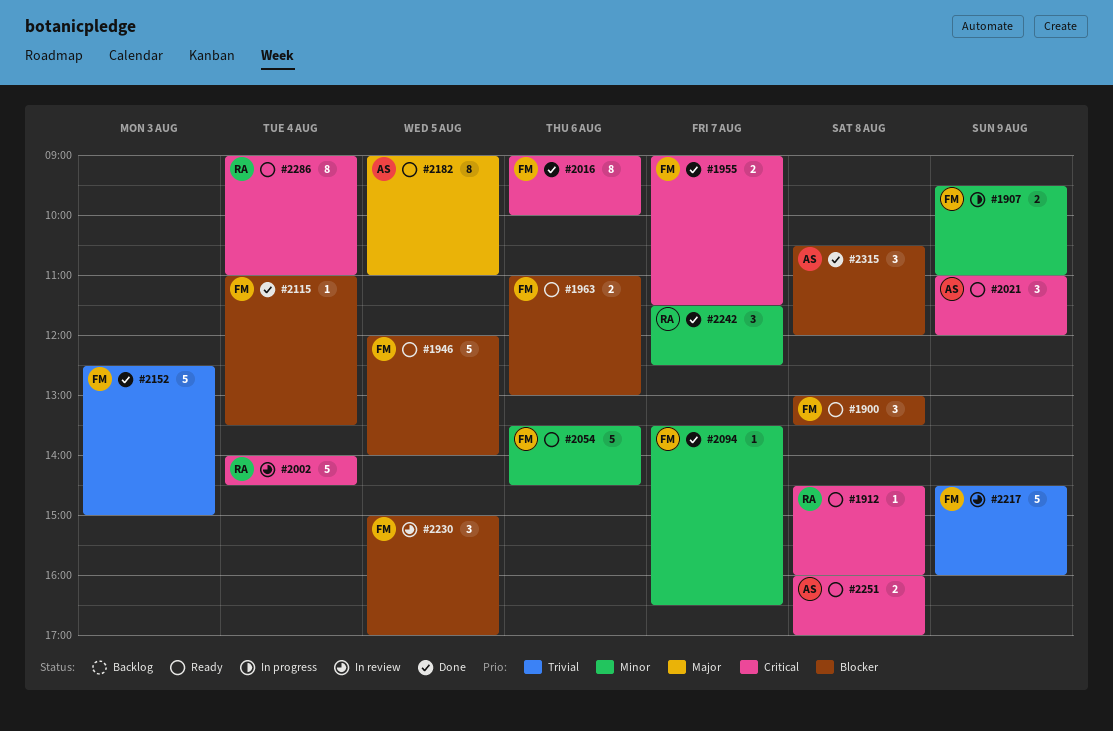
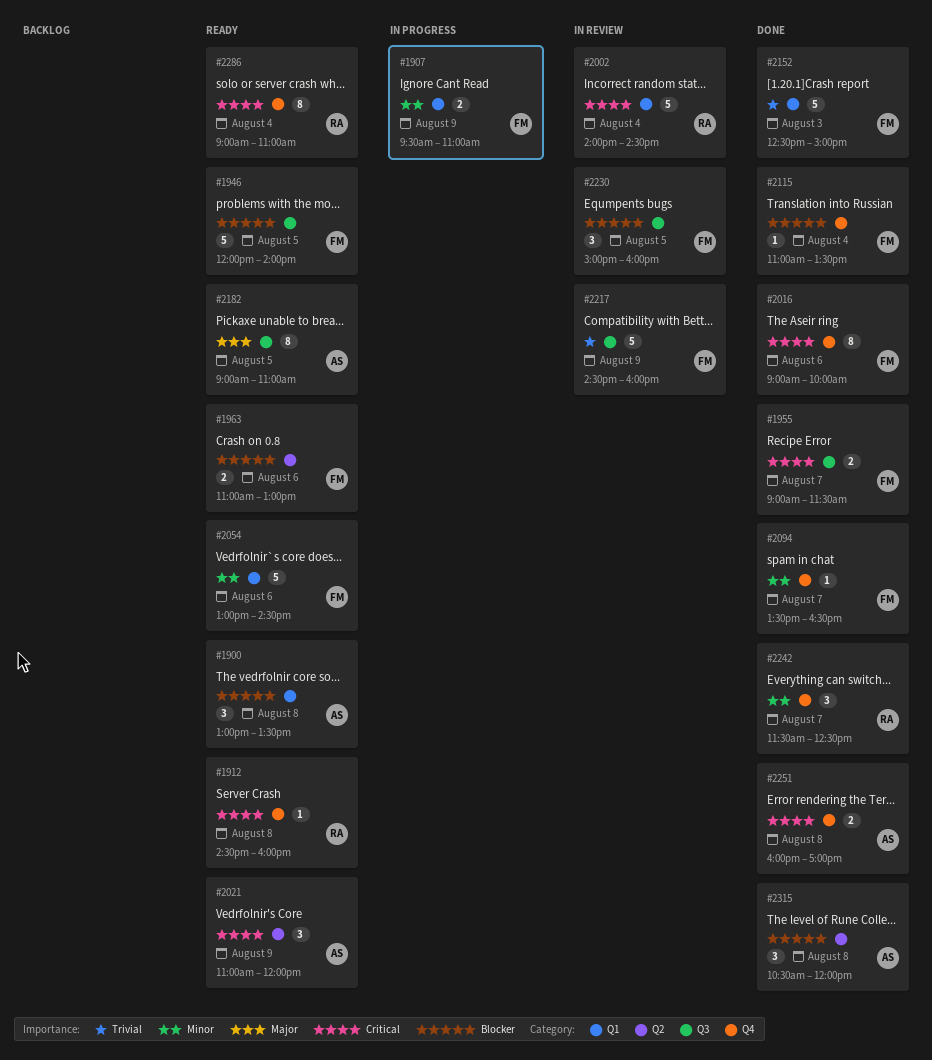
#1900, owner: FM -> AS
#2054, begins: 13:30 -> 13:00
#2230, ends: 17:00 -> 16:00
#2251, status: Ready -> Done

